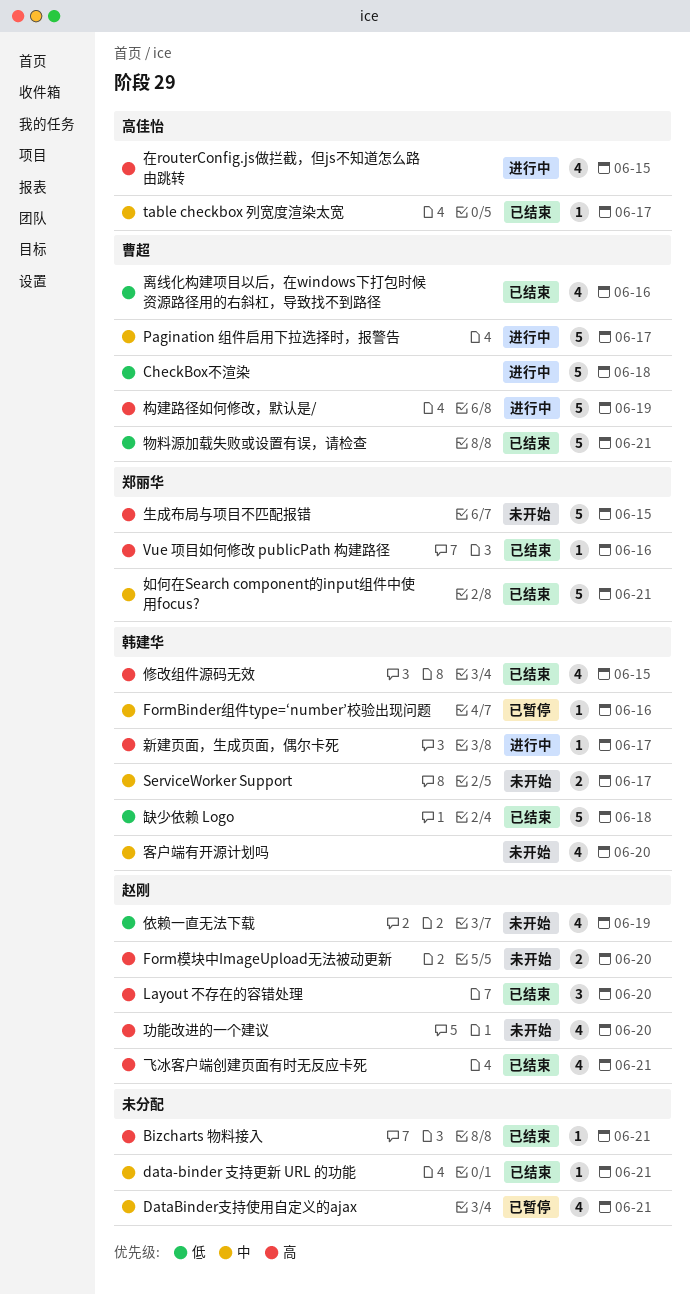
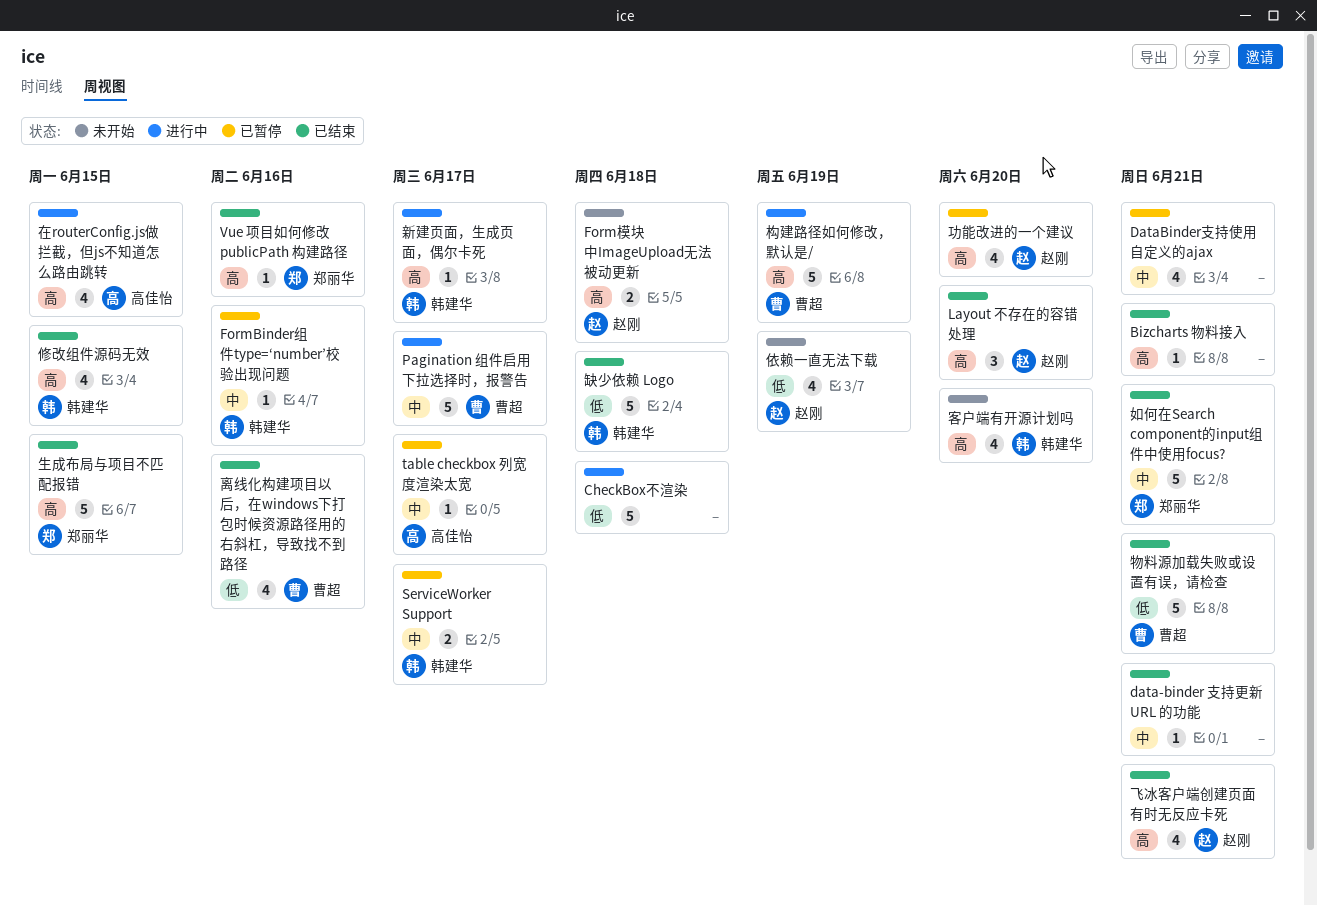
CheckBox不渲染, owner: 曹超 -> none
Form模块中ImageUpload无法被动更新, due: Jun 20 -> Jun 18
ServiceWorker Support, status: 未开始 -> 已暂停
table checkbox 列宽度渲染太宽, status: 已结束 -> 已暂停
功能改进的一个建议, status: 未开始 -> 已暂停
客户端有开源计划吗, priority: 中 -> 高
生成布局与项目不匹配报错, status: 未开始 -> 已结束

